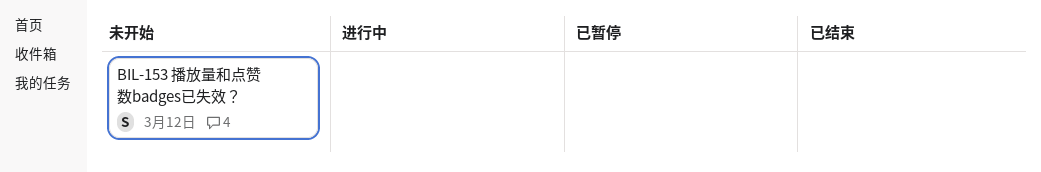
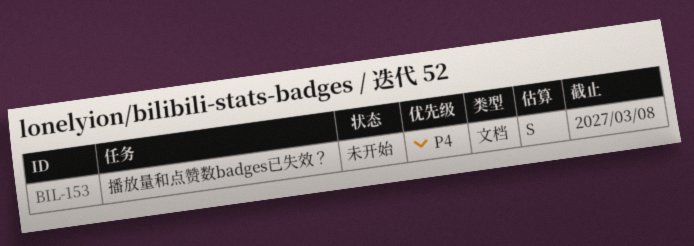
BIL-153, due: Mar 12 -> Mar 8

